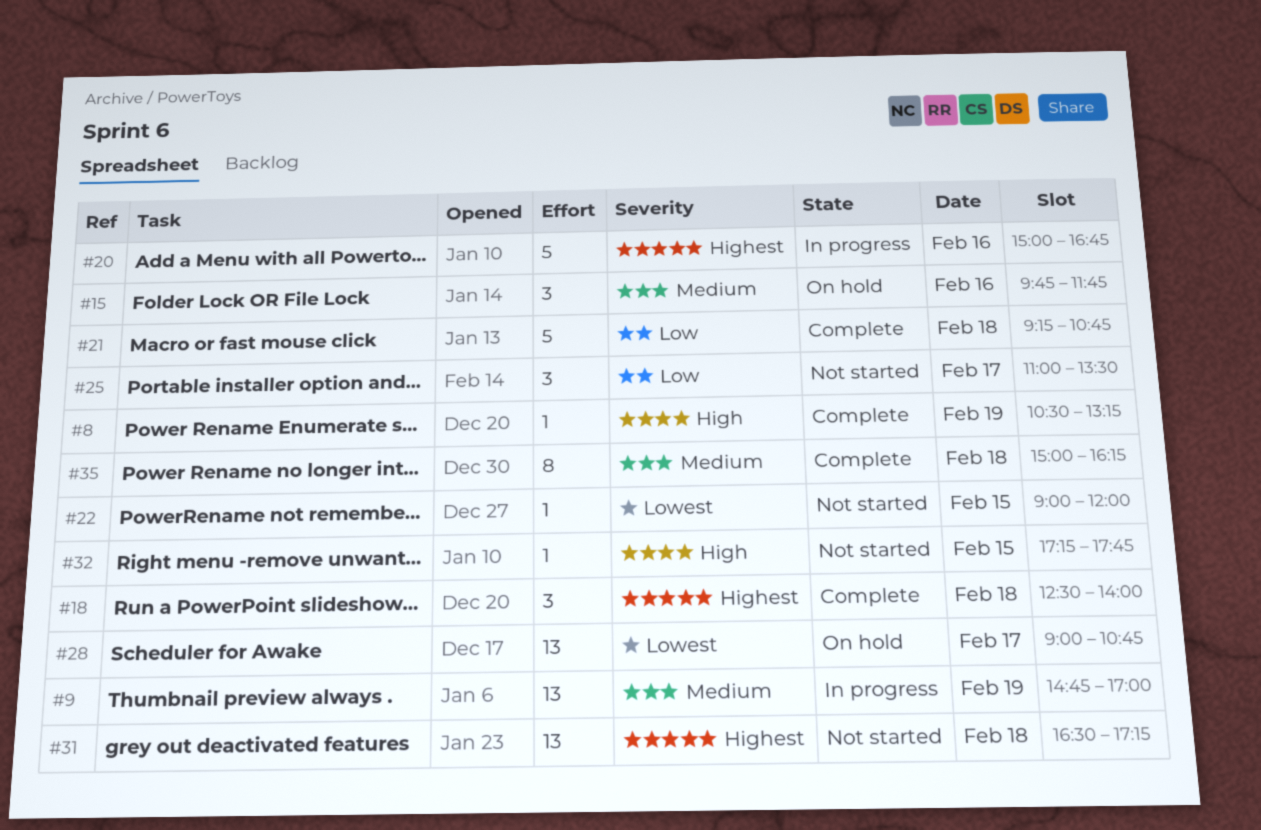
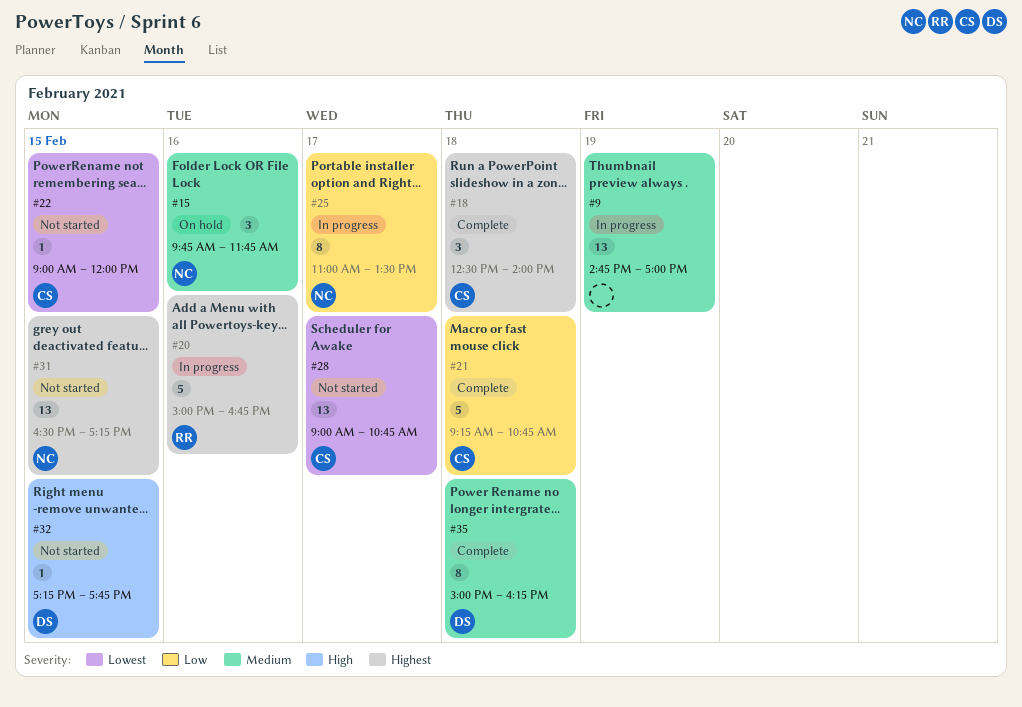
#8: present -> none
#25, status: Not started -> In progress
#25, estimate: 3 -> 8
#28, status: On hold -> Not started
#31, day: Feb 18 -> Feb 15

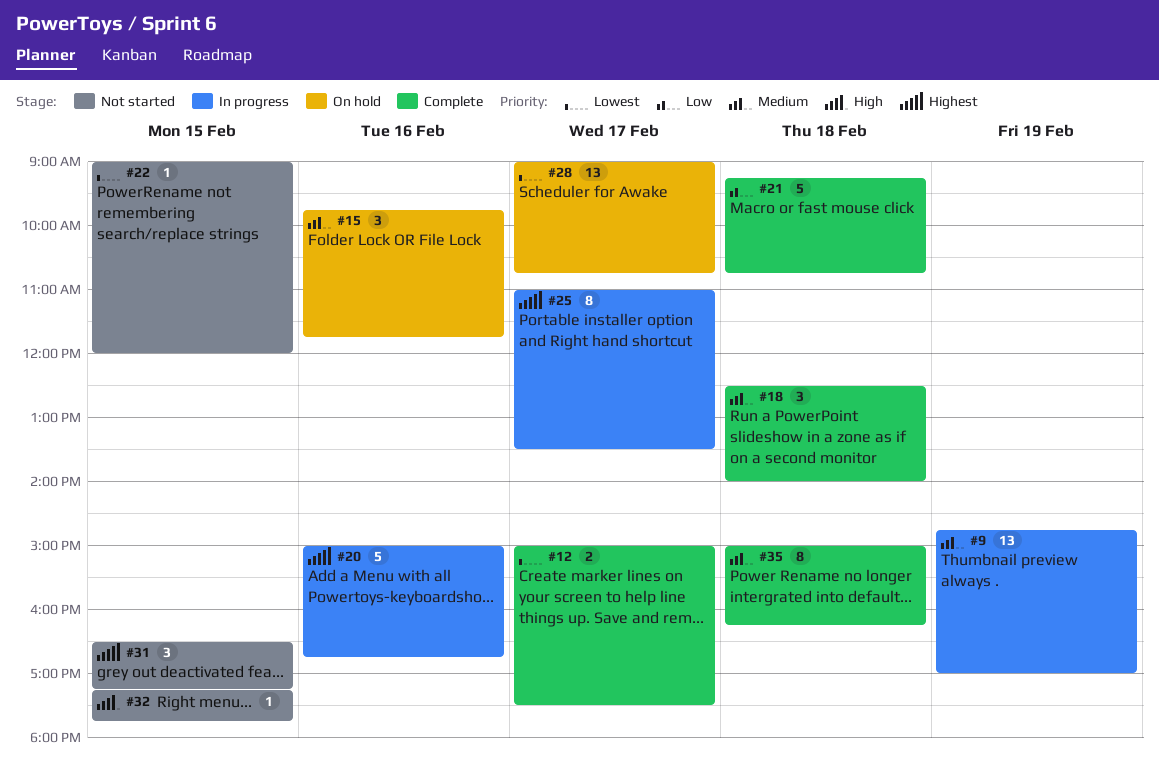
#12: none -> present
#18, priority: Highest -> Medium
#25, priority: Low -> Highest
#28, status: Not started -> On hold
#31, estimate: 13 -> 3

